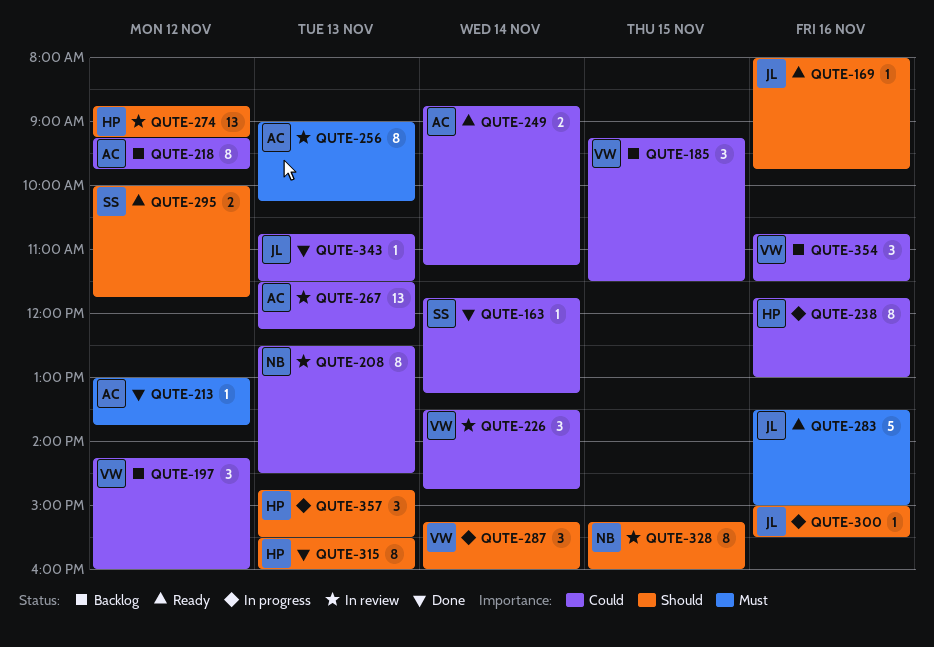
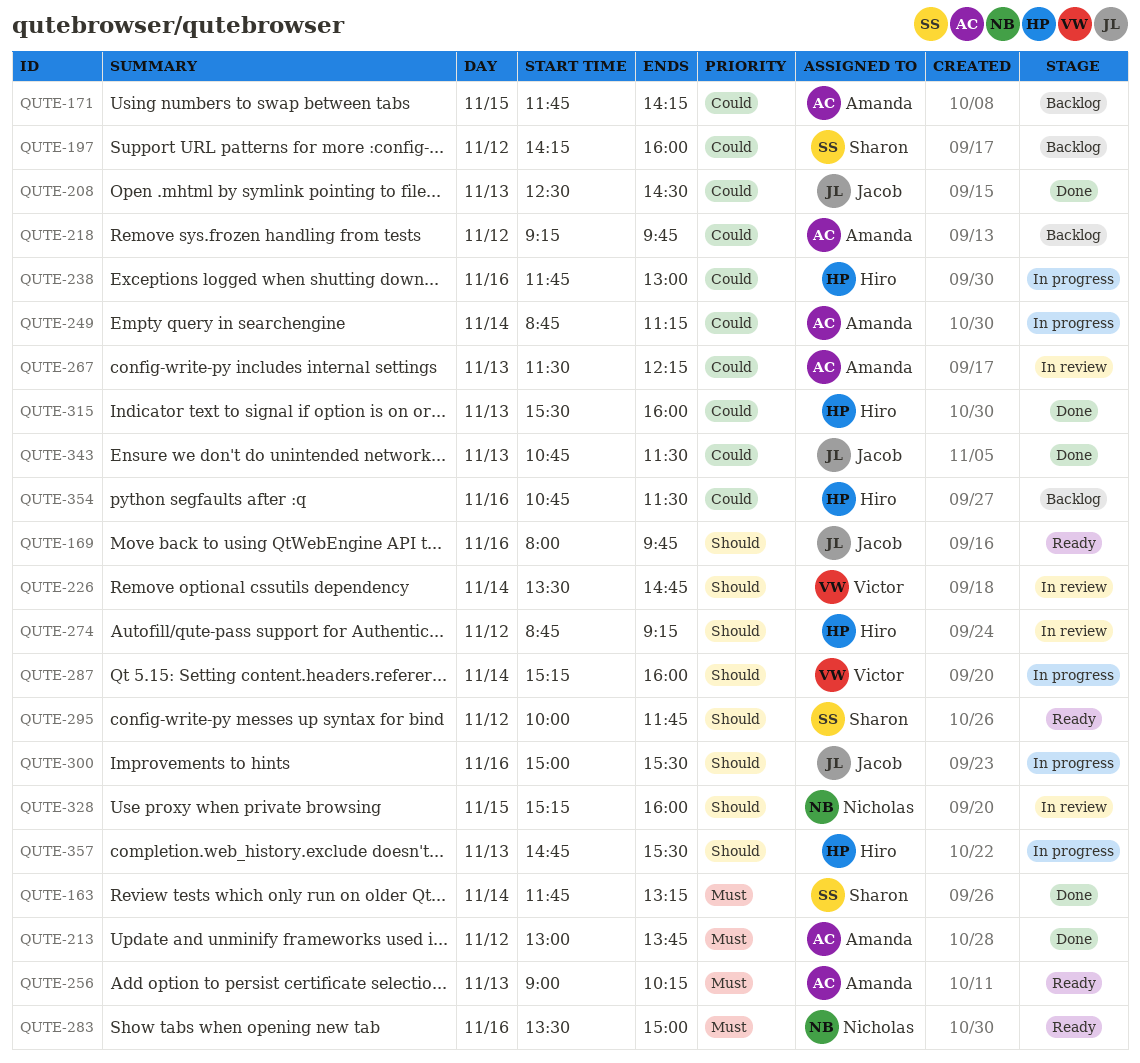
QUTE-163, priority: Could -> Must
QUTE-171: none -> present
QUTE-185: present -> none
QUTE-197, owner: Victor -> Sharon
QUTE-208, status: In review -> Done
QUTE-208, owner: Nicholas -> Jacob
QUTE-226, priority: Could -> Should
QUTE-249, status: Ready -> In progress
QUTE-256, status: In review -> Ready
QUTE-283, owner: Jacob -> Nicholas
QUTE-315, priority: Should -> Could
QUTE-354, owner: Victor -> Hiro

